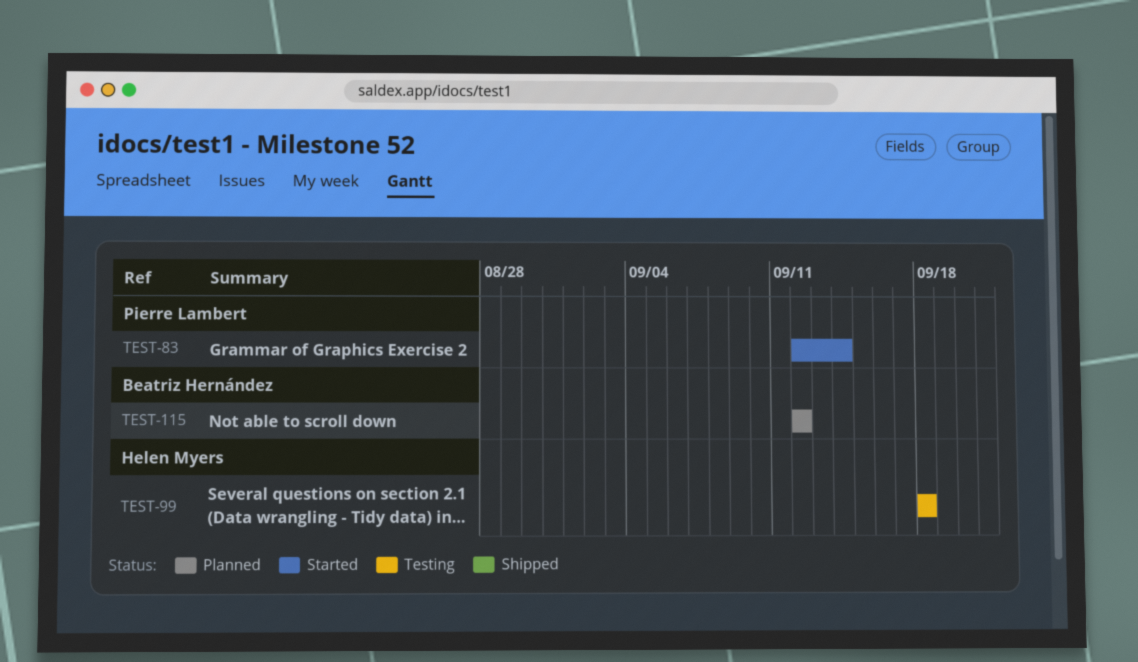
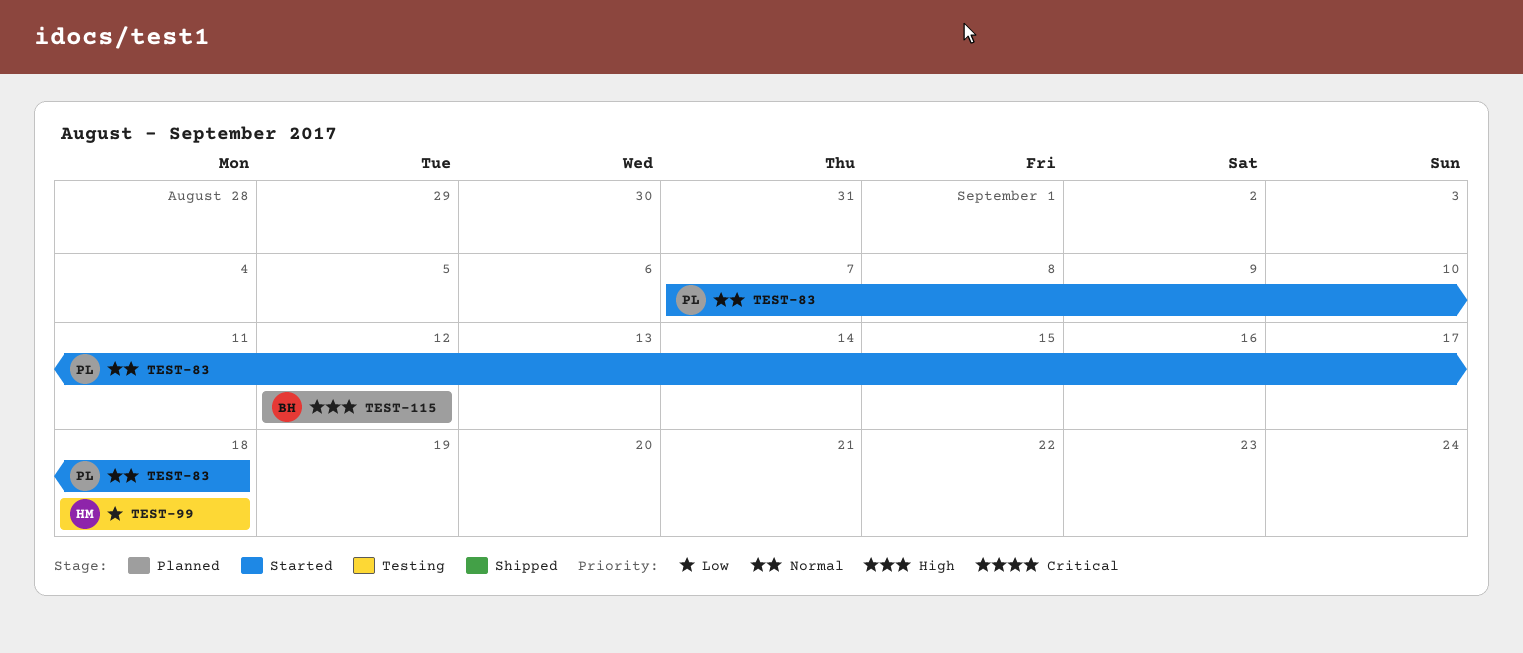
TEST-83, start: Sep 12 -> Sep 7
TEST-83, due: Sep 14 -> Sep 18

